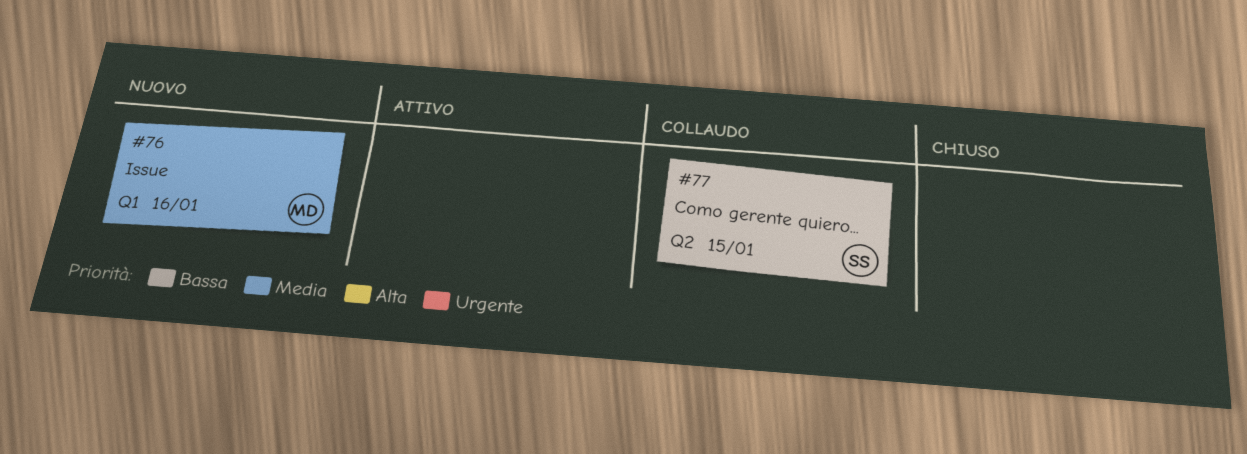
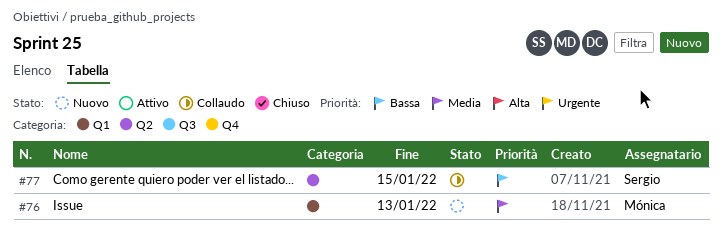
#76, due: Jan 16 -> Jan 13

